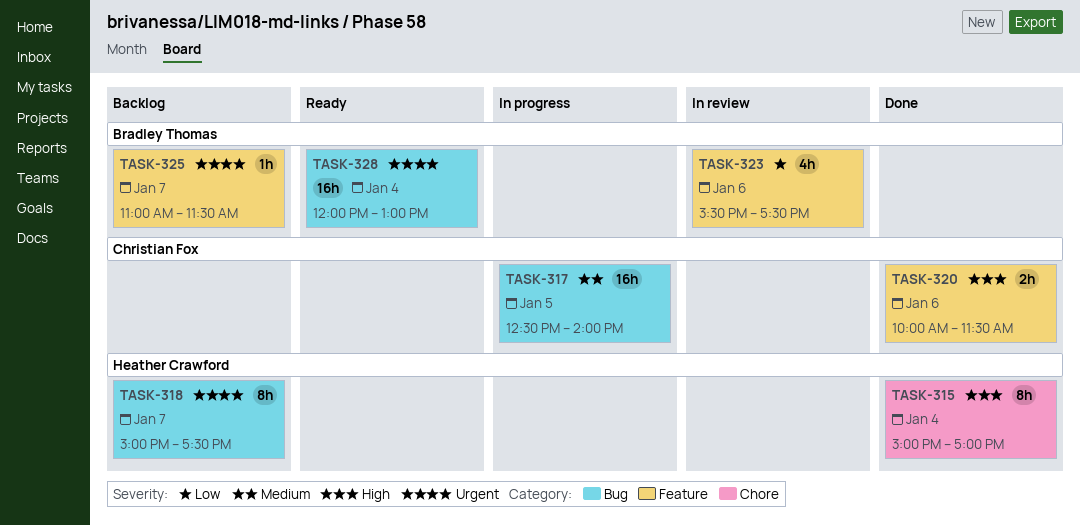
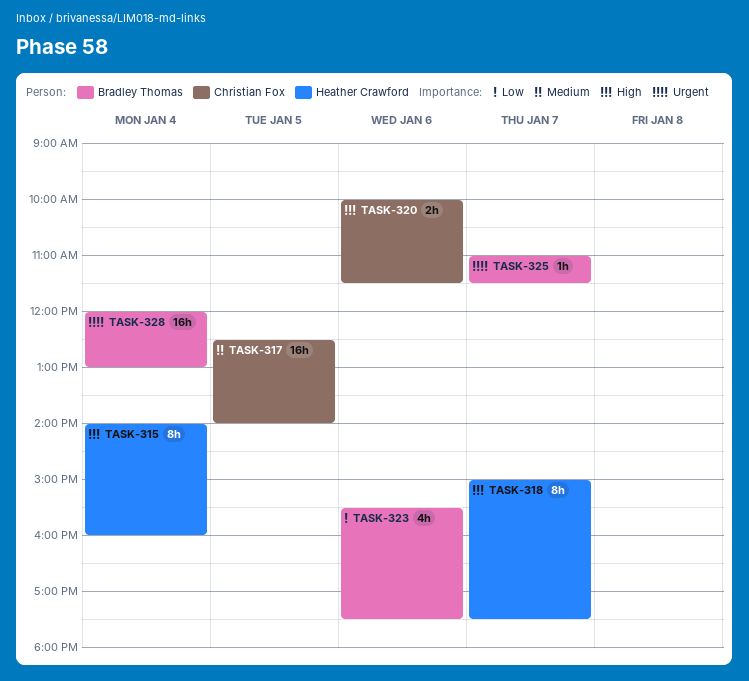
TASK-315, begins: 15:00 -> 14:00
TASK-315, ends: 17:00 -> 16:00
TASK-318, priority: Urgent -> High

